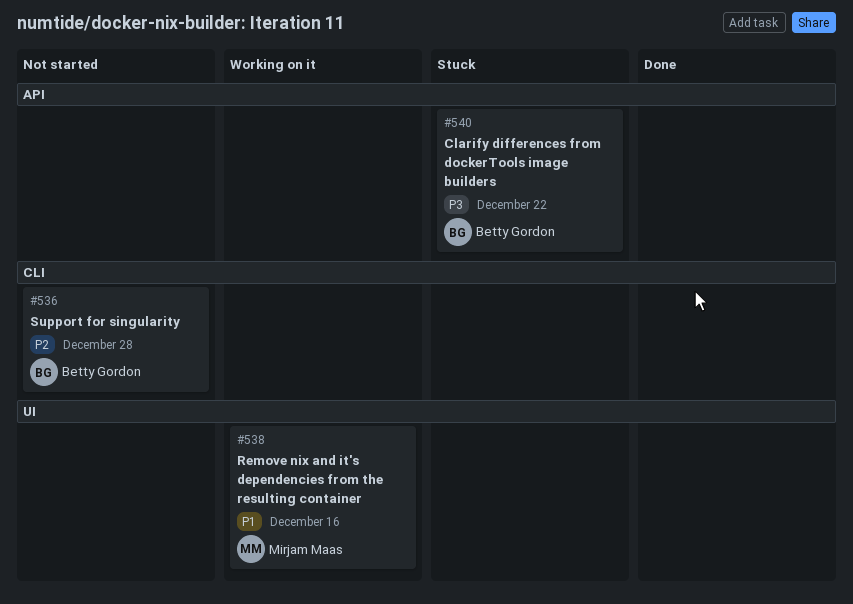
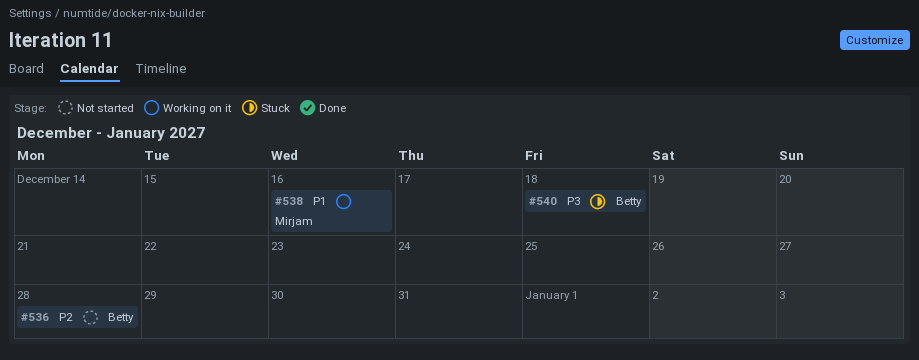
#540, due: Dec 22 -> Dec 18

